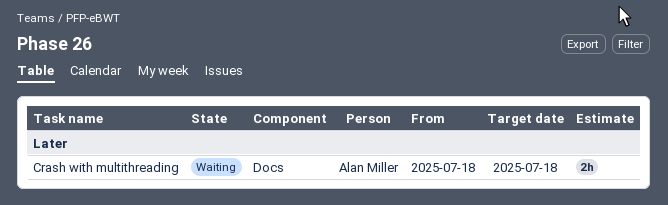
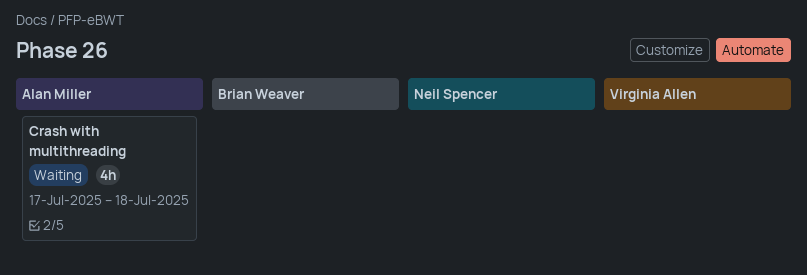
Crash with multithreading, estimate: 2h -> 4h
Crash with multithreading, start: Jul 18 -> Jul 17

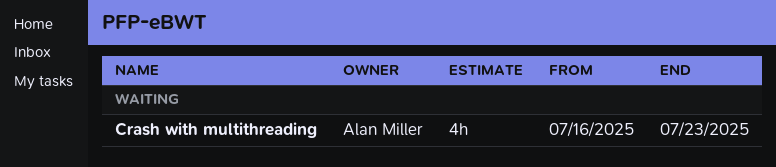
Crash with multithreading, start: Jul 17 -> Jul 16
Crash with multithreading, due: Jul 18 -> Jul 23

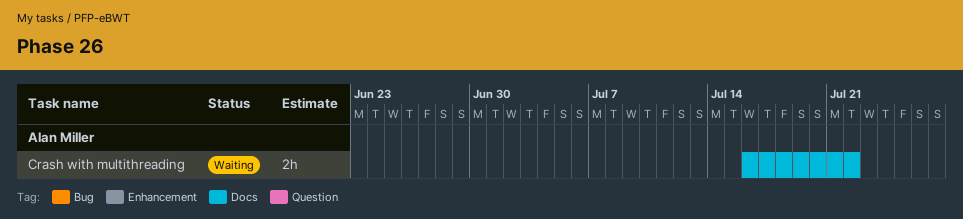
Crash with multithreading, estimate: 4h -> 2h
Crash with multithreading, due: Jul 23 -> Jul 22

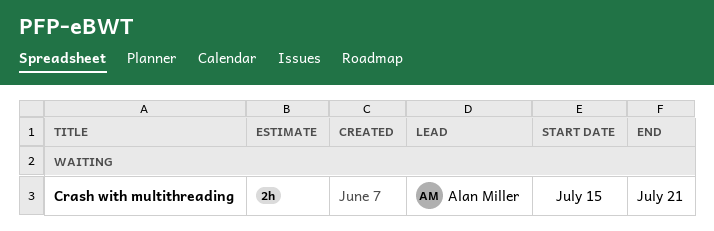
Crash with multithreading, start: Jul 16 -> Jul 15
Crash with multithreading, due: Jul 22 -> Jul 21

